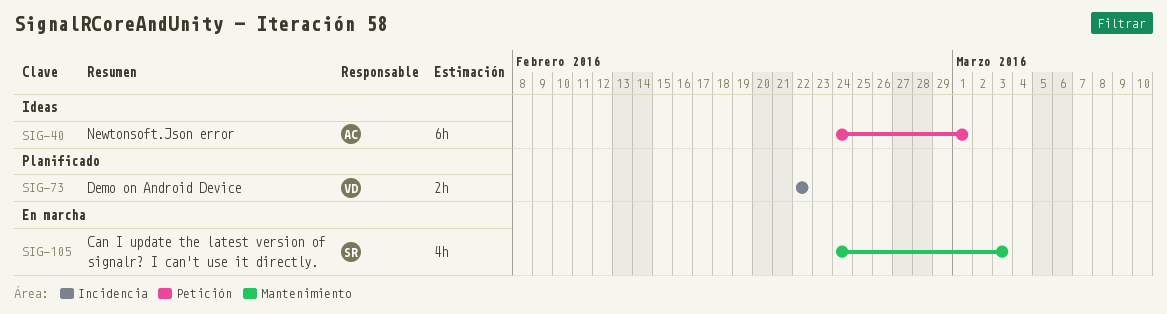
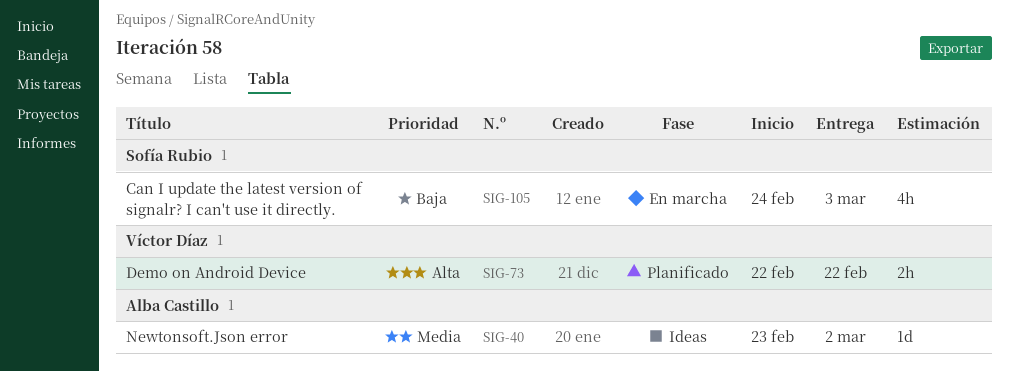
SIG-40, estimate: 6h -> 1d
SIG-40, start: Feb 24 -> Feb 23
SIG-40, due: Mar 1 -> Mar 2

